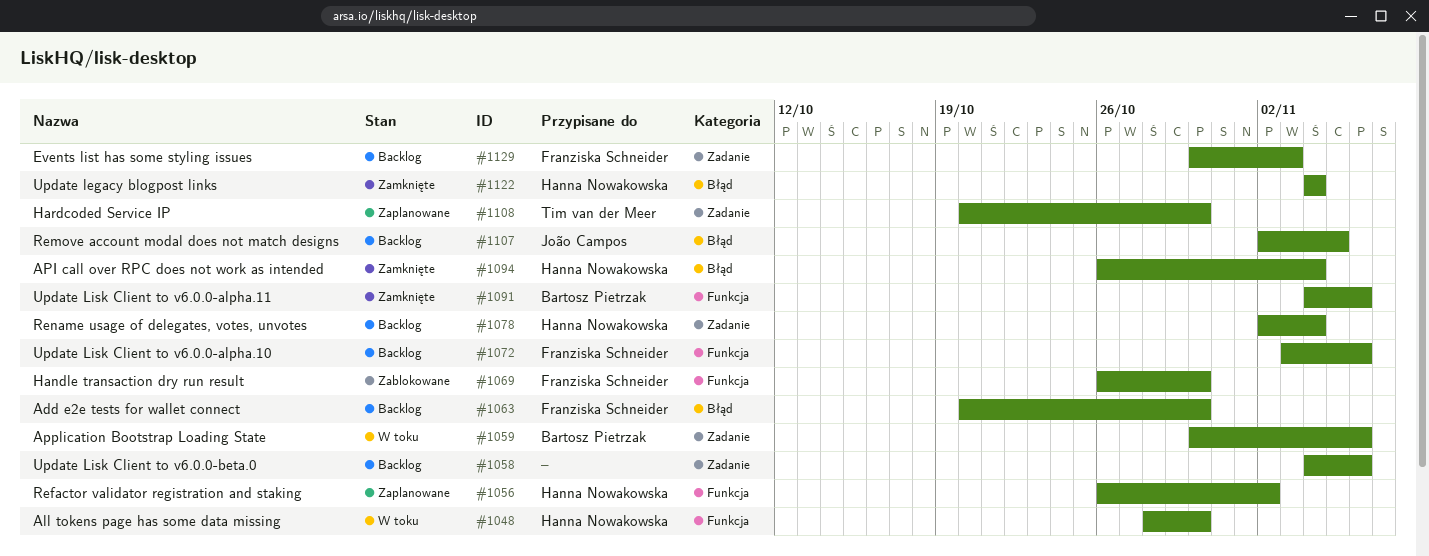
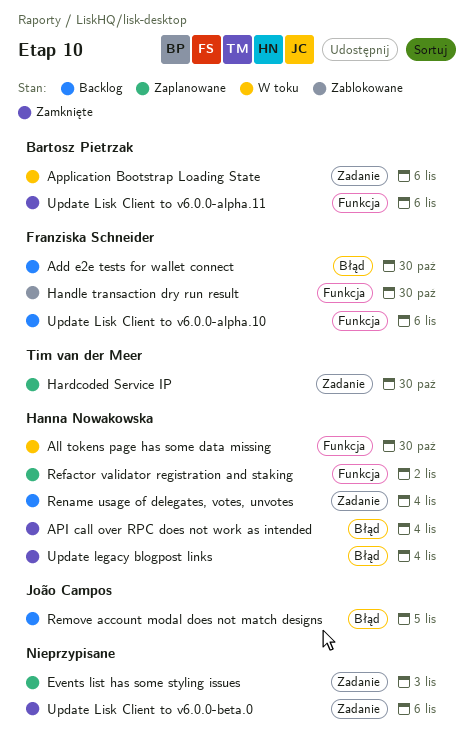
Events list has some styling issues, status: Backlog -> Zaplanowane
Events list has some styling issues, owner: Franziska Schneider -> none
Update Lisk Client to v6.0.0-beta.0, status: Backlog -> Zamknięte

